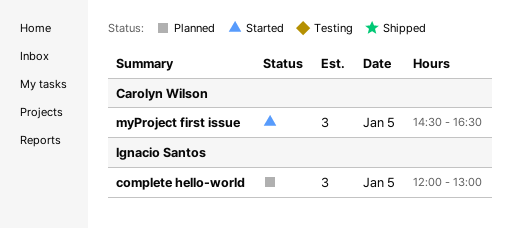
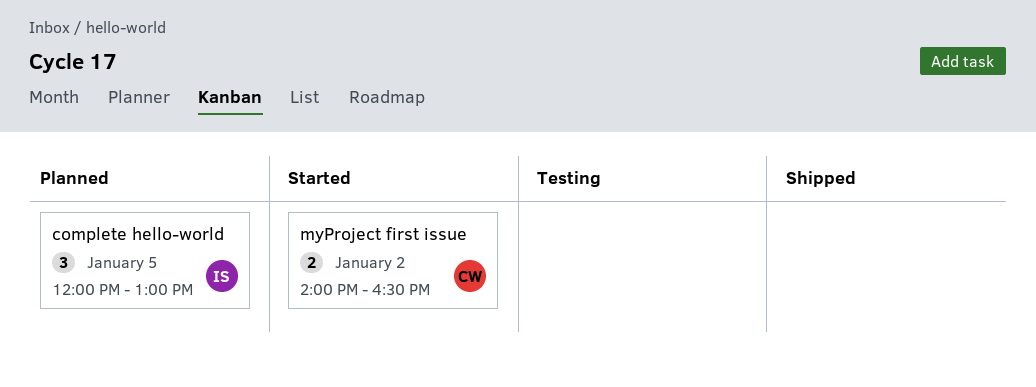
myProject first issue, estimate: 3 -> 2
myProject first issue, day: Jan 5 -> Jan 2
myProject first issue, begins: 14:30 -> 14:00

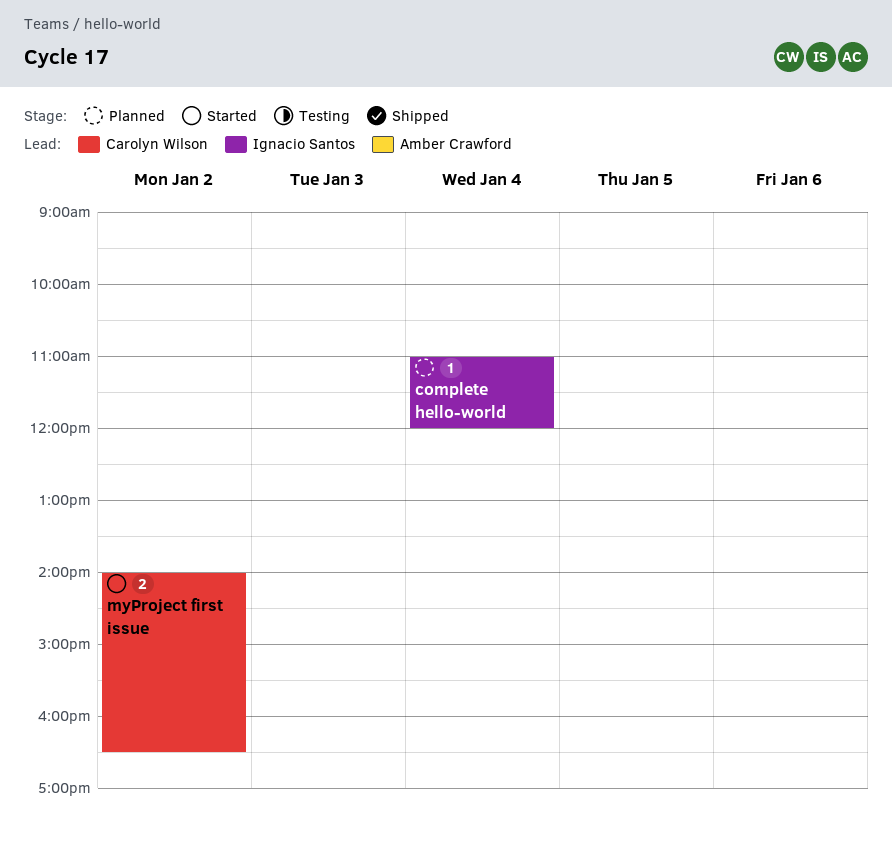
complete hello-world, estimate: 3 -> 1
complete hello-world, day: Jan 5 -> Jan 4
complete hello-world, begins: 12:00 -> 11:00
complete hello-world, ends: 13:00 -> 12:00

